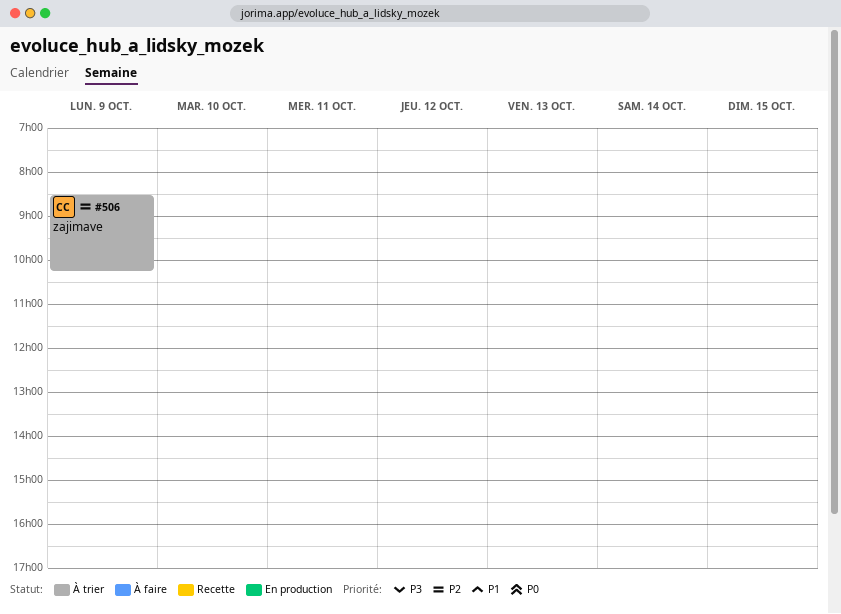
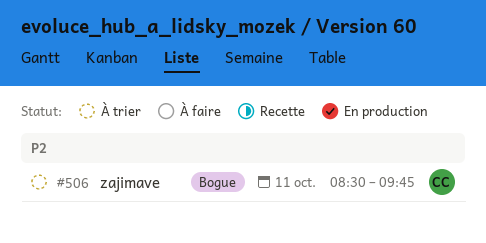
#506, day: Oct 9 -> Oct 11
#506, ends: 10:15 -> 09:45

